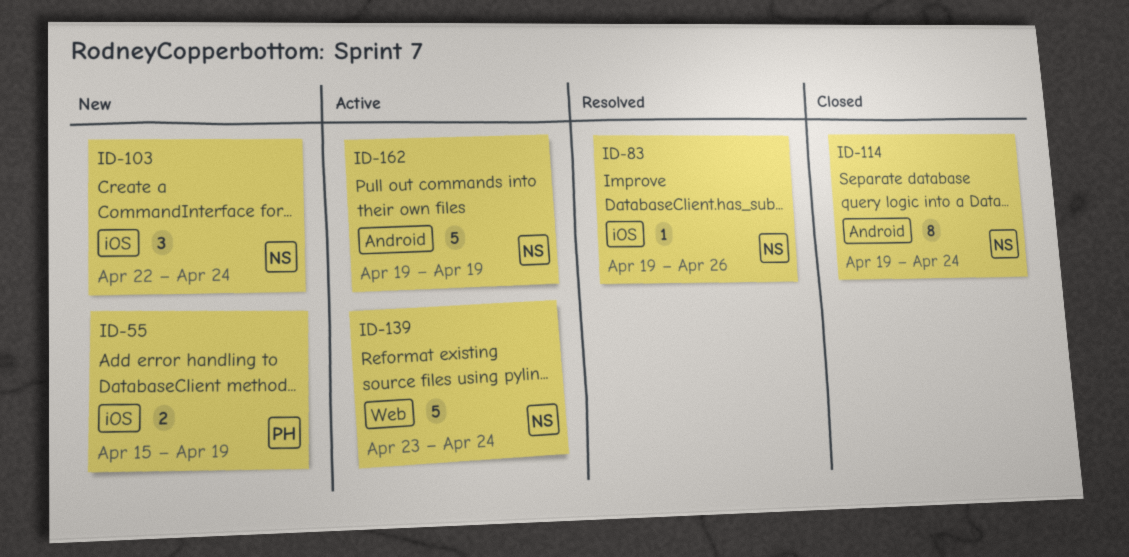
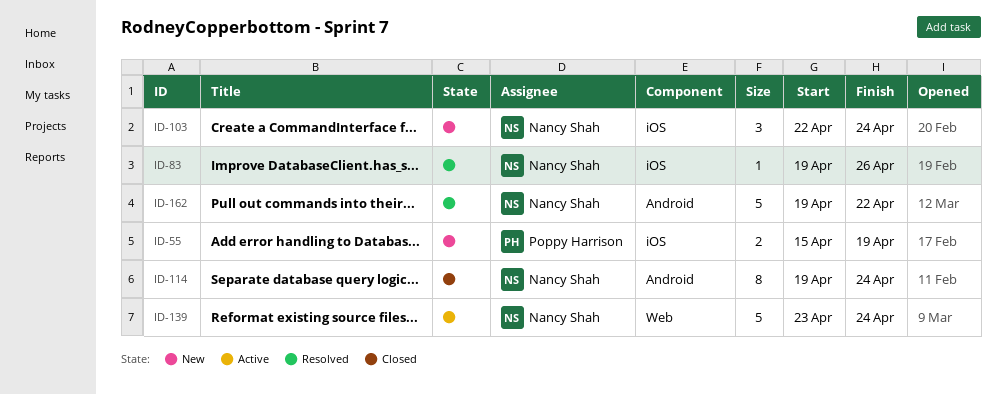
ID-162, status: Active -> Resolved
ID-162, due: Apr 19 -> Apr 22

